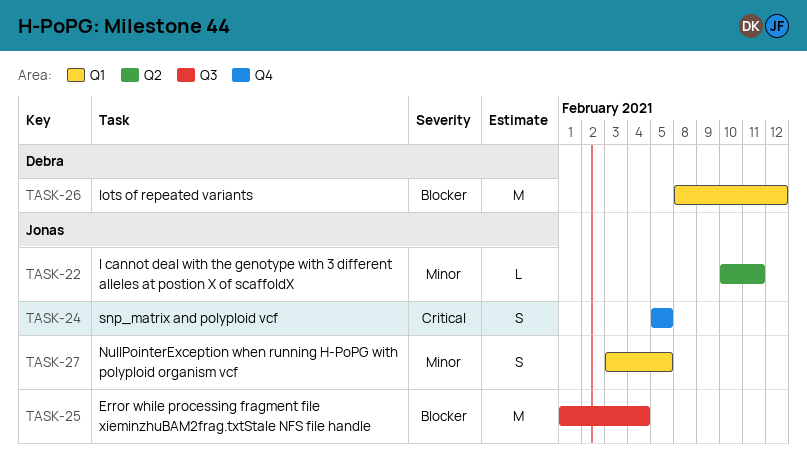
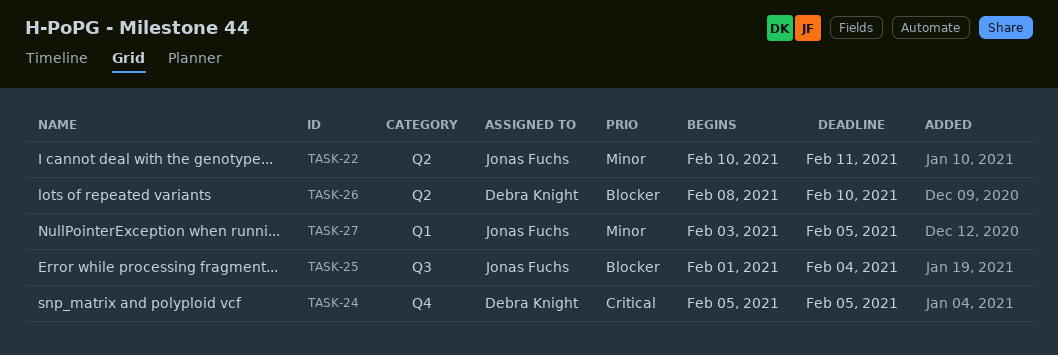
TASK-24, owner: Jonas Fuchs -> Debra Knight
TASK-26, label: Q1 -> Q2
TASK-26, due: Feb 12 -> Feb 10

